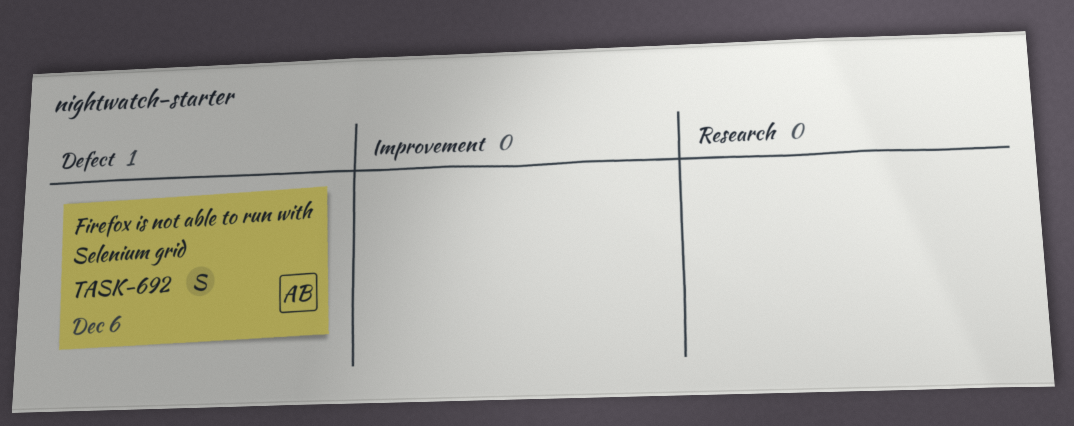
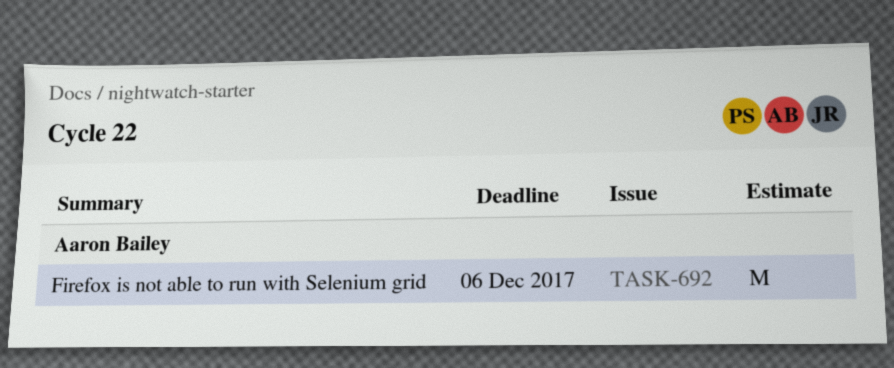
TASK-692, estimate: S -> M

